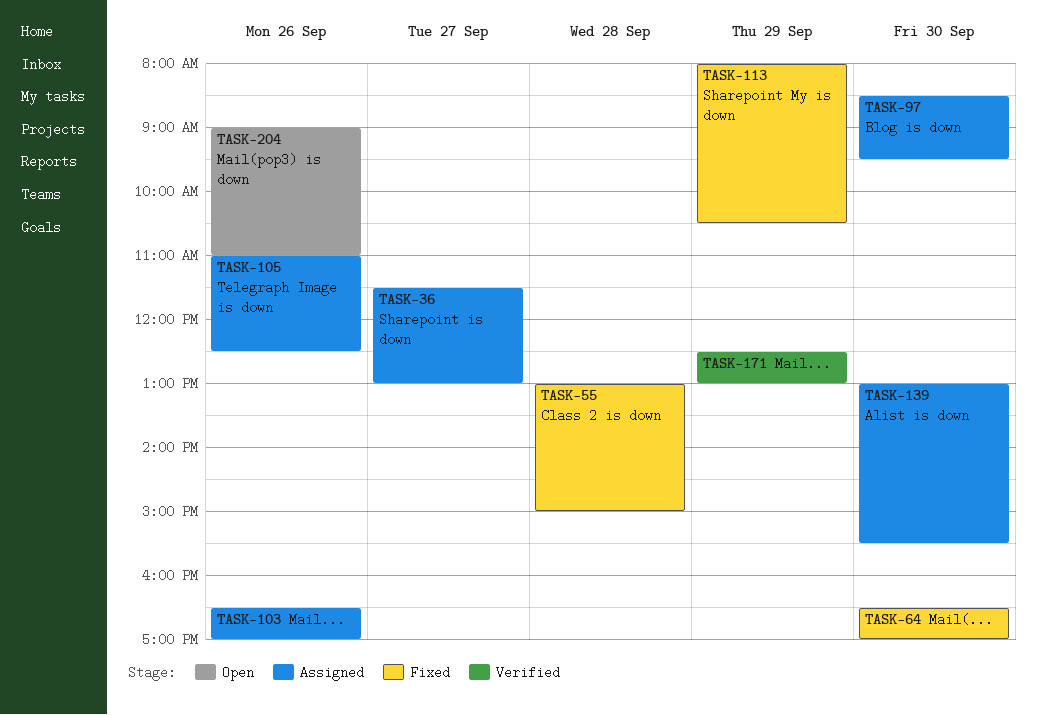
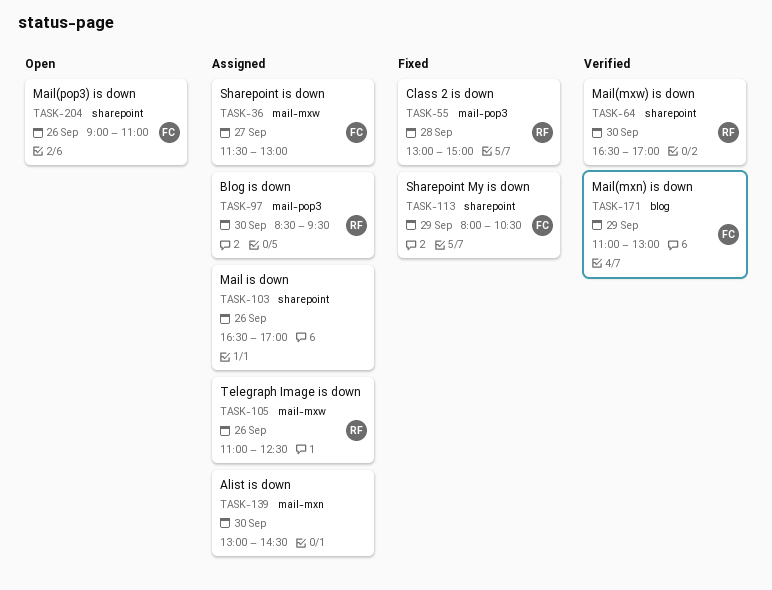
TASK-64, status: Fixed -> Verified
TASK-139, ends: 15:30 -> 14:30
TASK-171, begins: 12:30 -> 11:00

